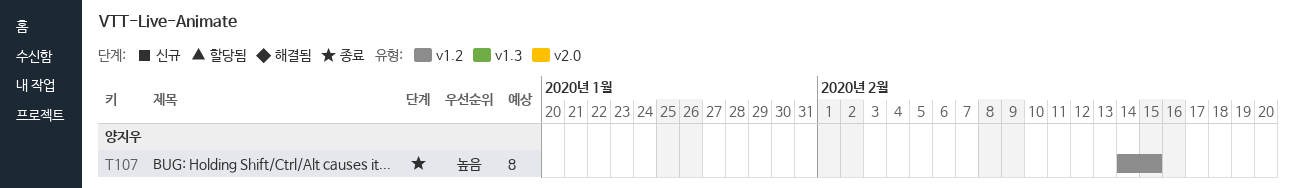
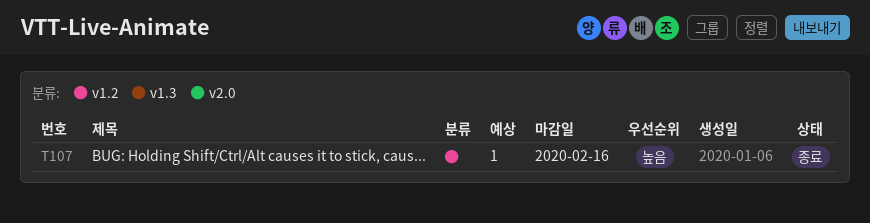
T107, estimate: 8 -> 1
T107, due: Feb 15 -> Feb 16

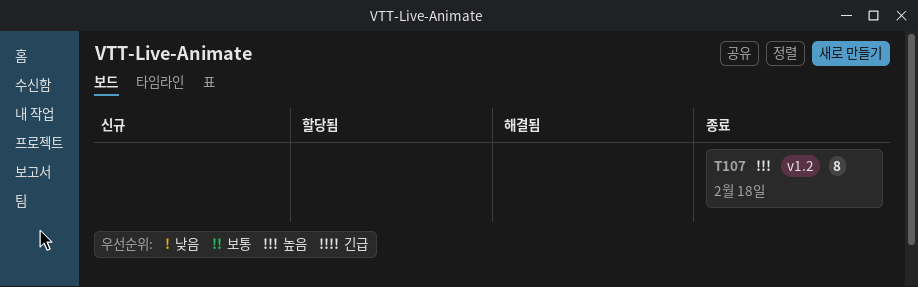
T107, estimate: 1 -> 8
T107, due: Feb 16 -> Feb 18

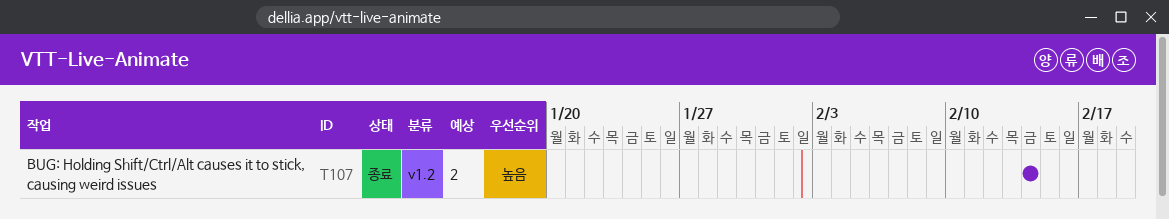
T107, estimate: 8 -> 2
T107, due: Feb 18 -> Feb 14

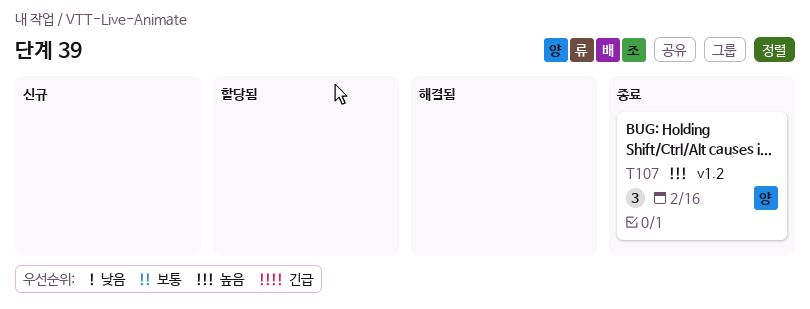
T107, estimate: 2 -> 3
T107, due: Feb 14 -> Feb 16

